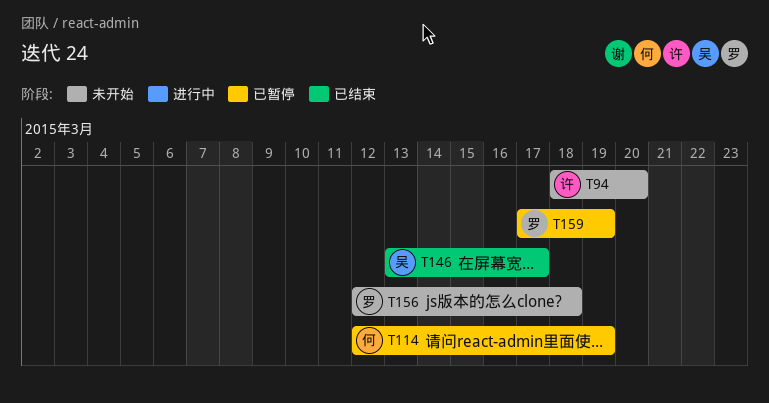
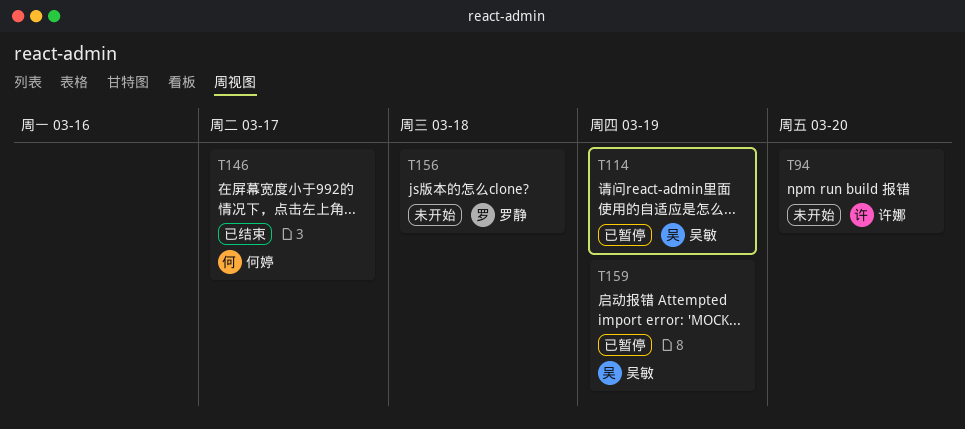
T114, owner: 何婷 -> 吴敏
T146, owner: 吴敏 -> 何婷
T159, owner: 罗静 -> 吴敏

